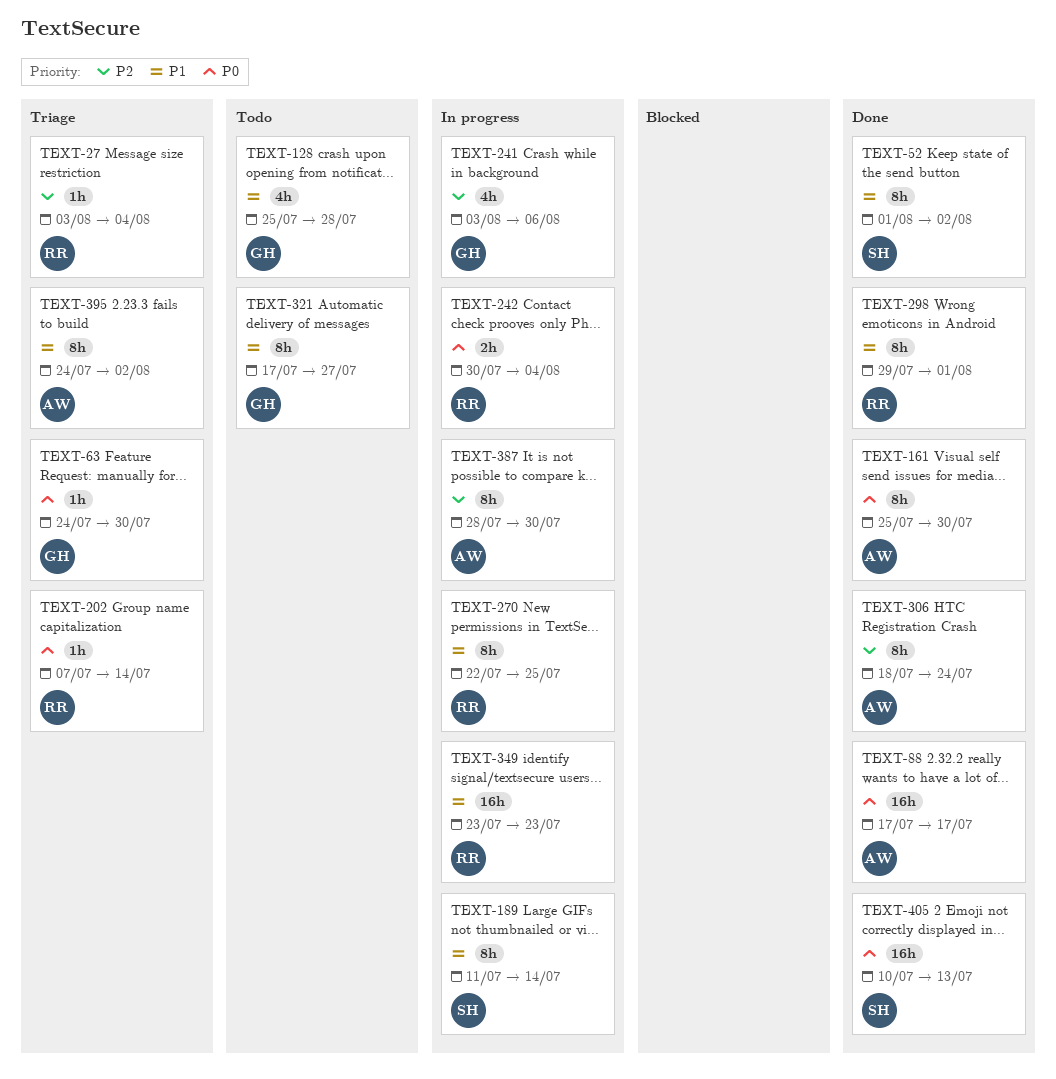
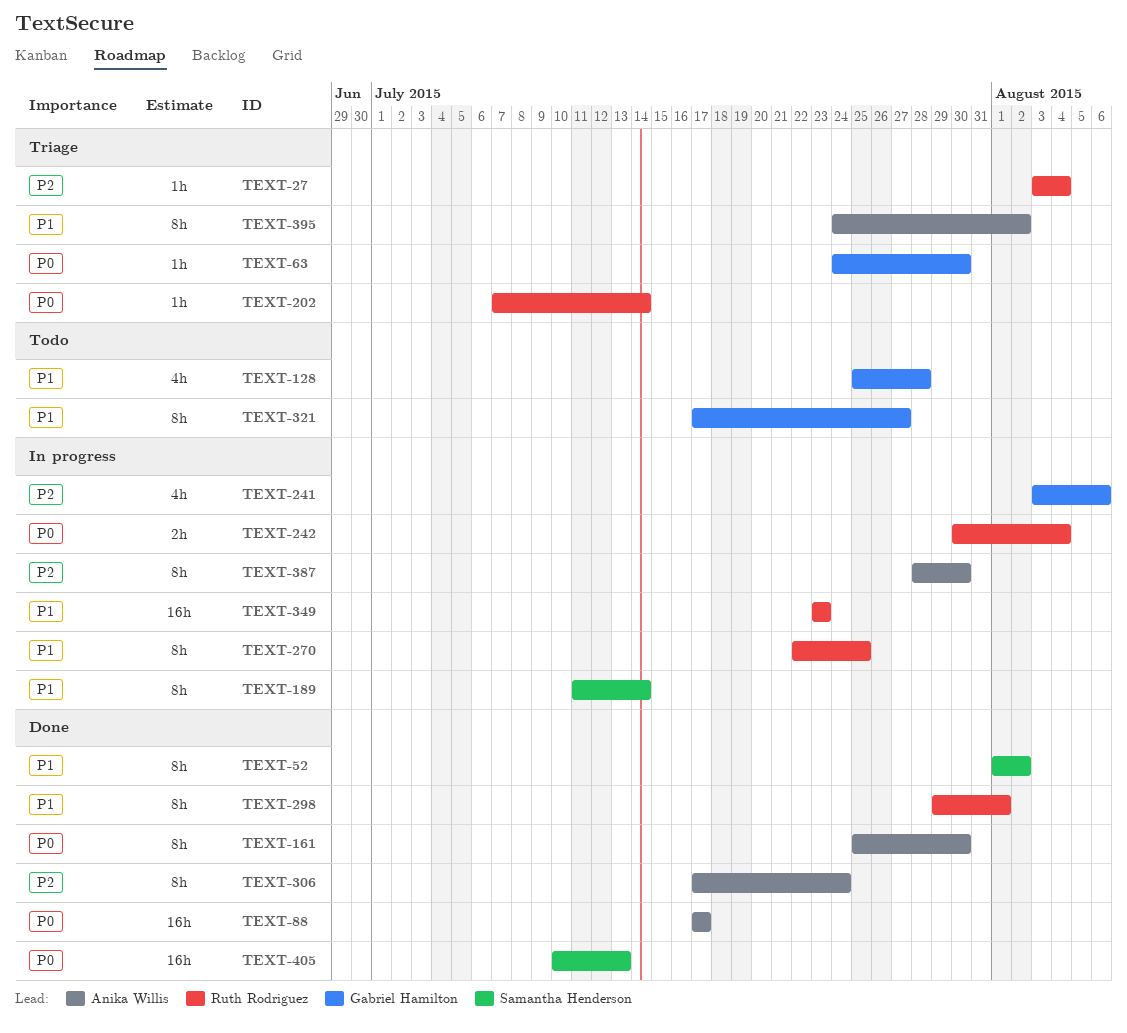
TEXT-306, start: Jul 18 -> Jul 17

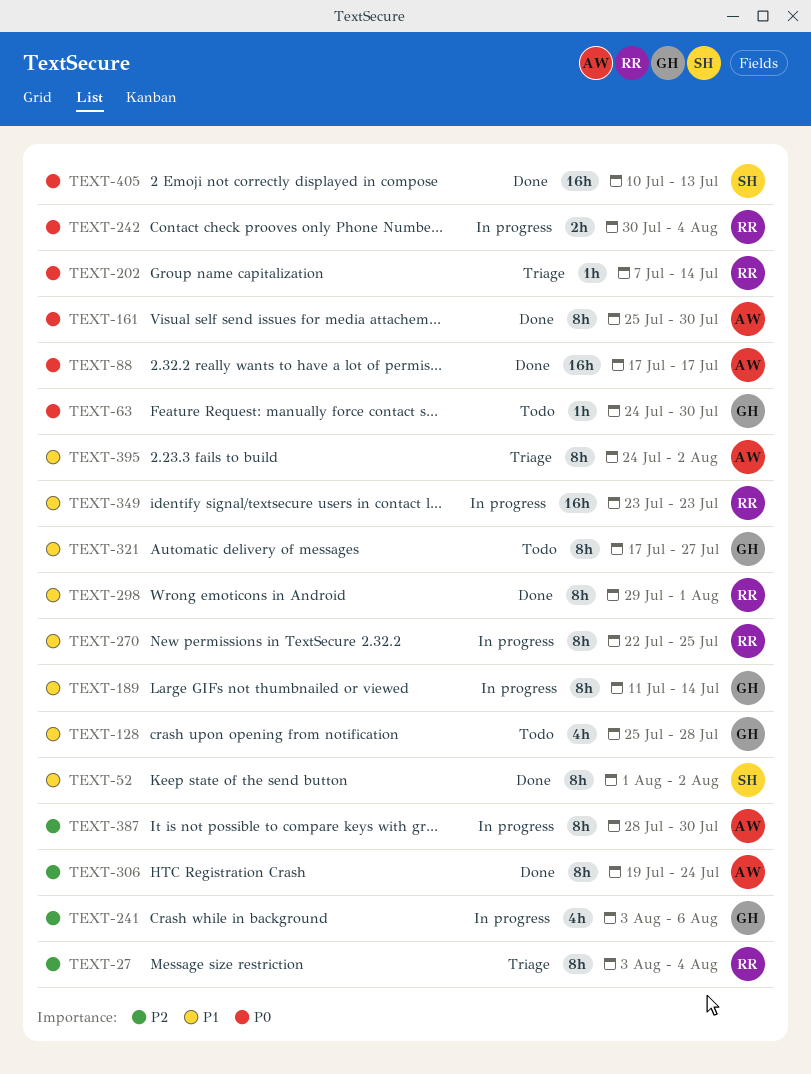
TEXT-27, estimate: 1h -> 8h
TEXT-63, status: Triage -> Todo
TEXT-189, owner: Samantha Henderson -> Gabriel Hamilton
TEXT-306, start: Jul 17 -> Jul 19

